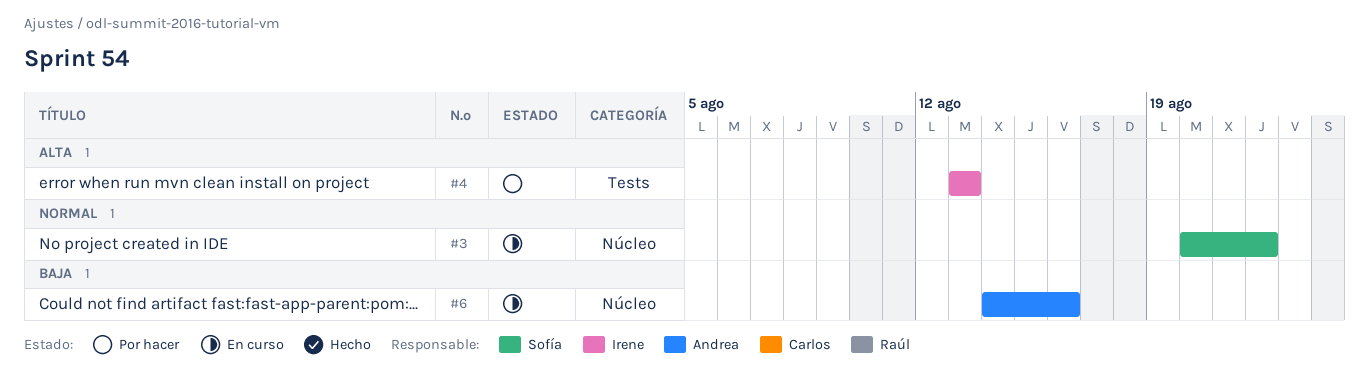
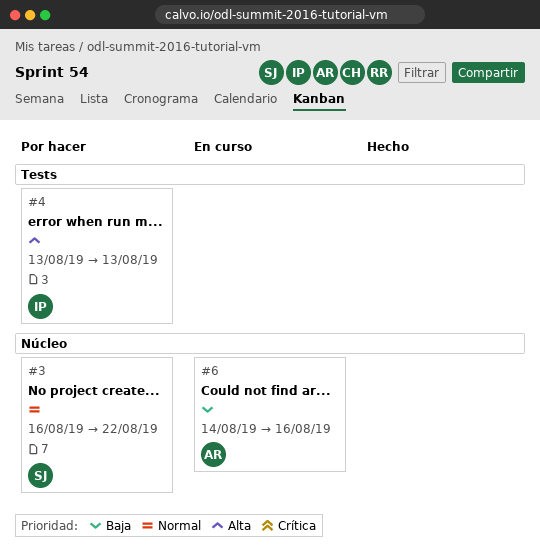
#3, status: En curso -> Por hacer
#3, start: Aug 20 -> Aug 16

